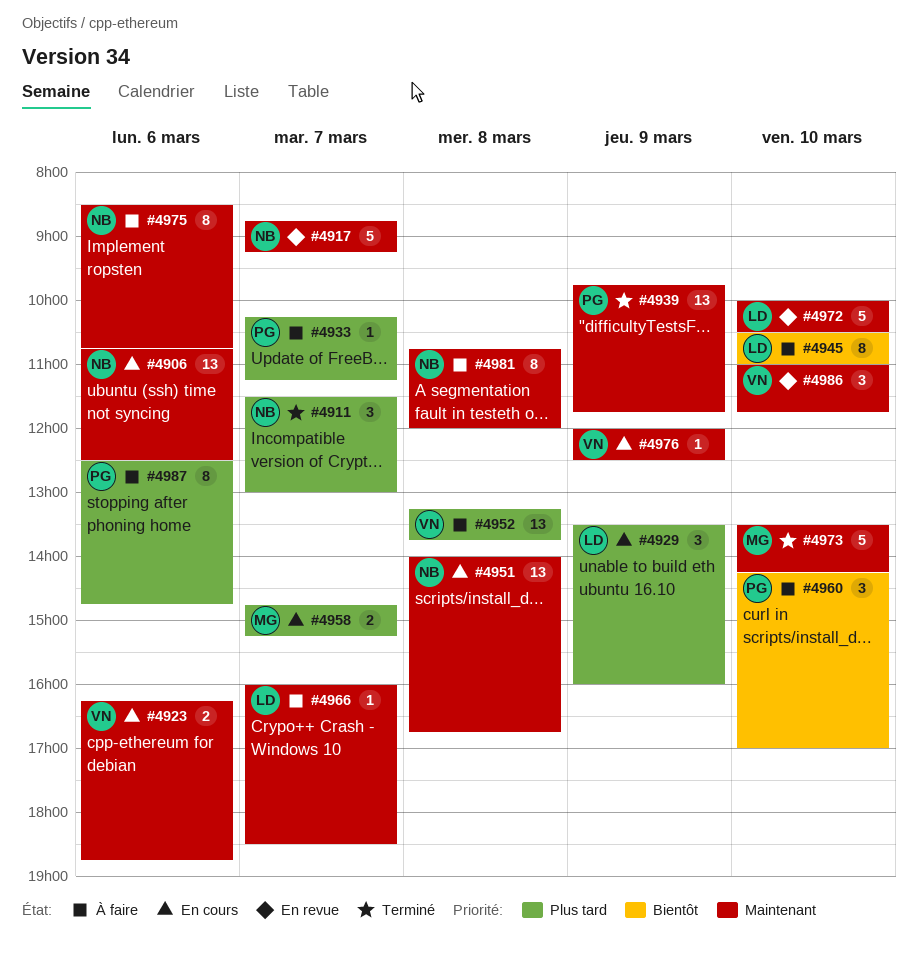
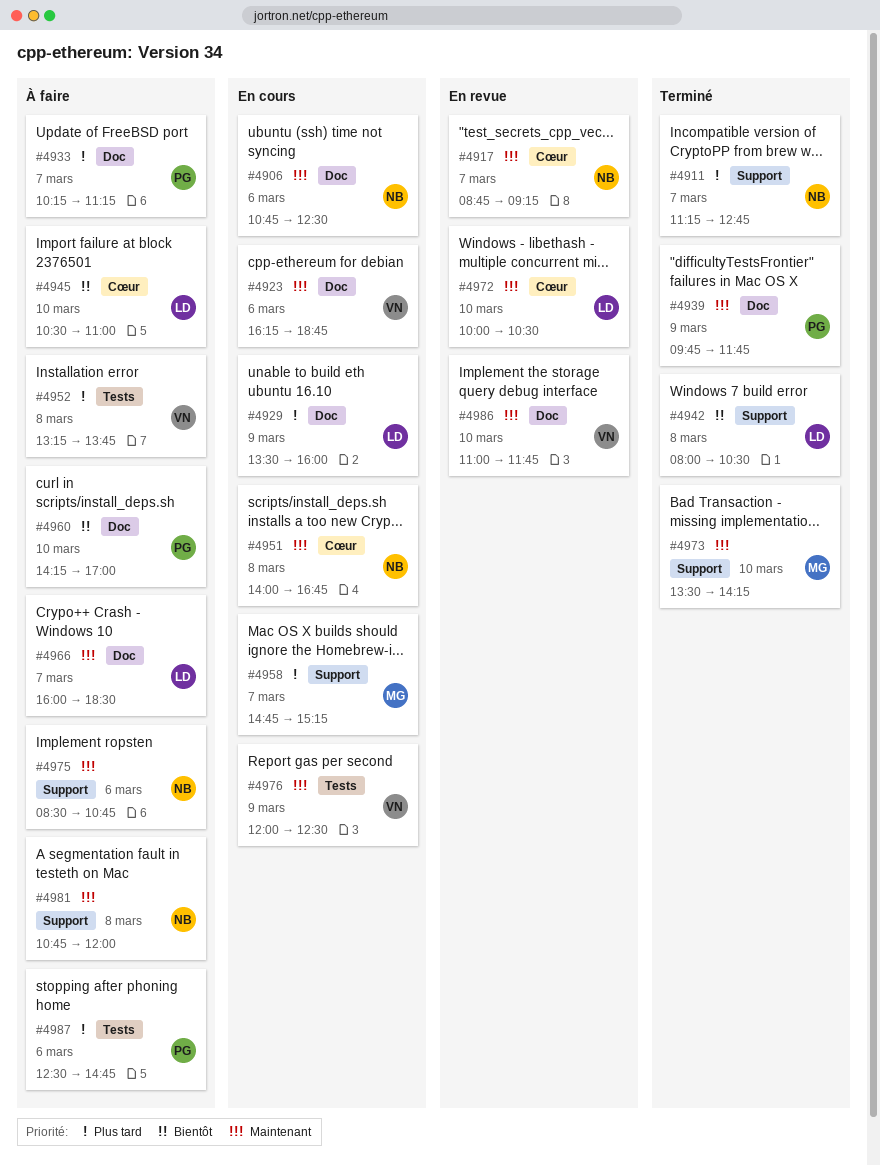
#4911, begins: 11:30 -> 11:15
#4911, ends: 13:00 -> 12:45
#4942: none -> present

